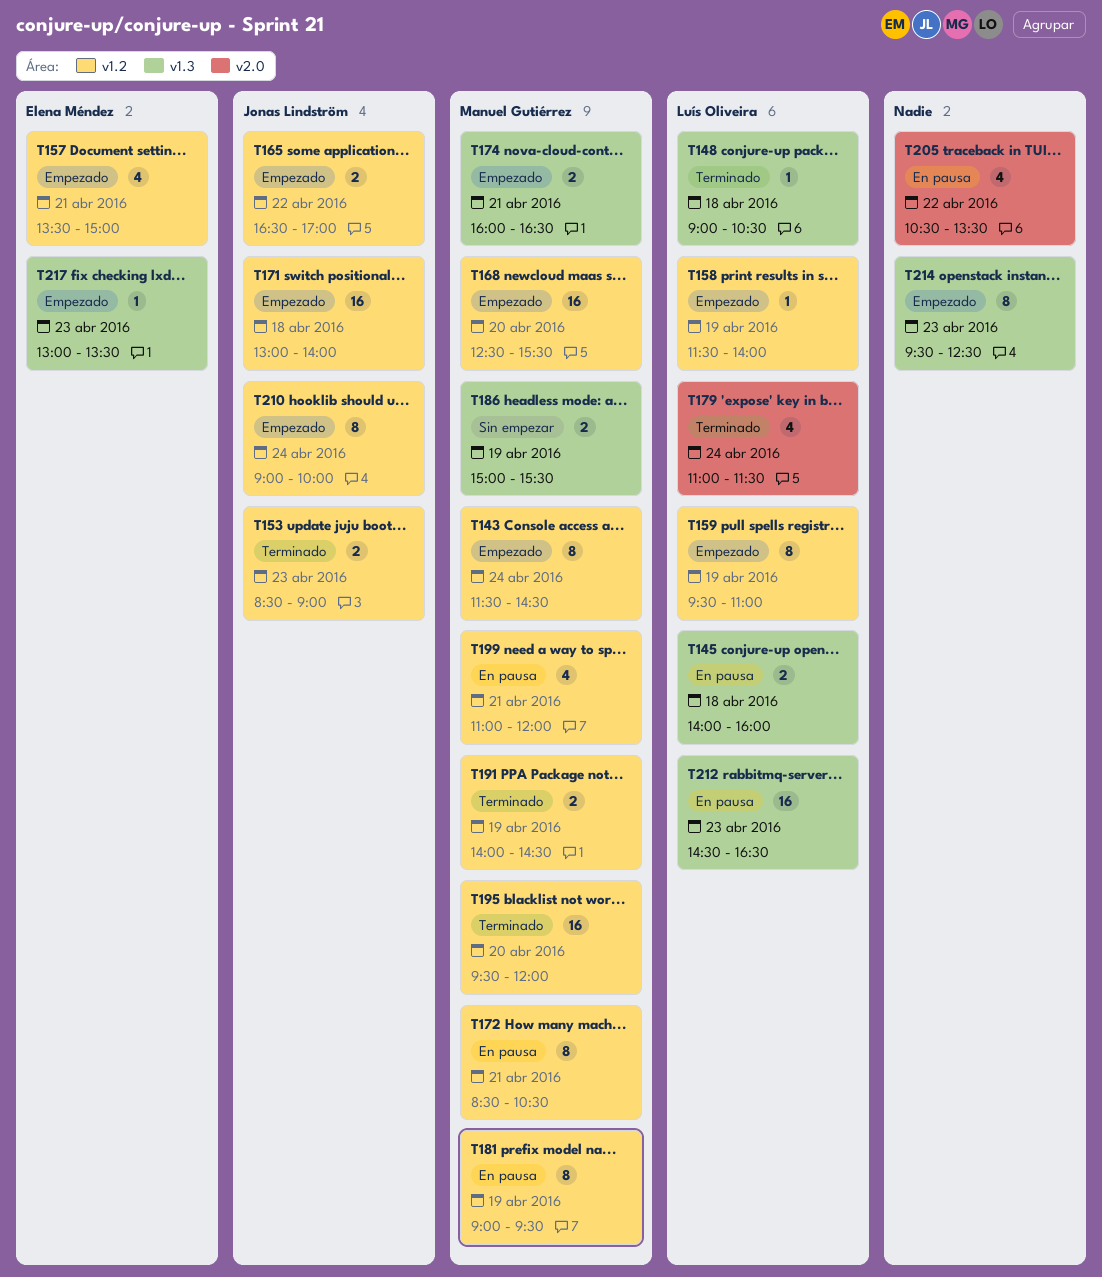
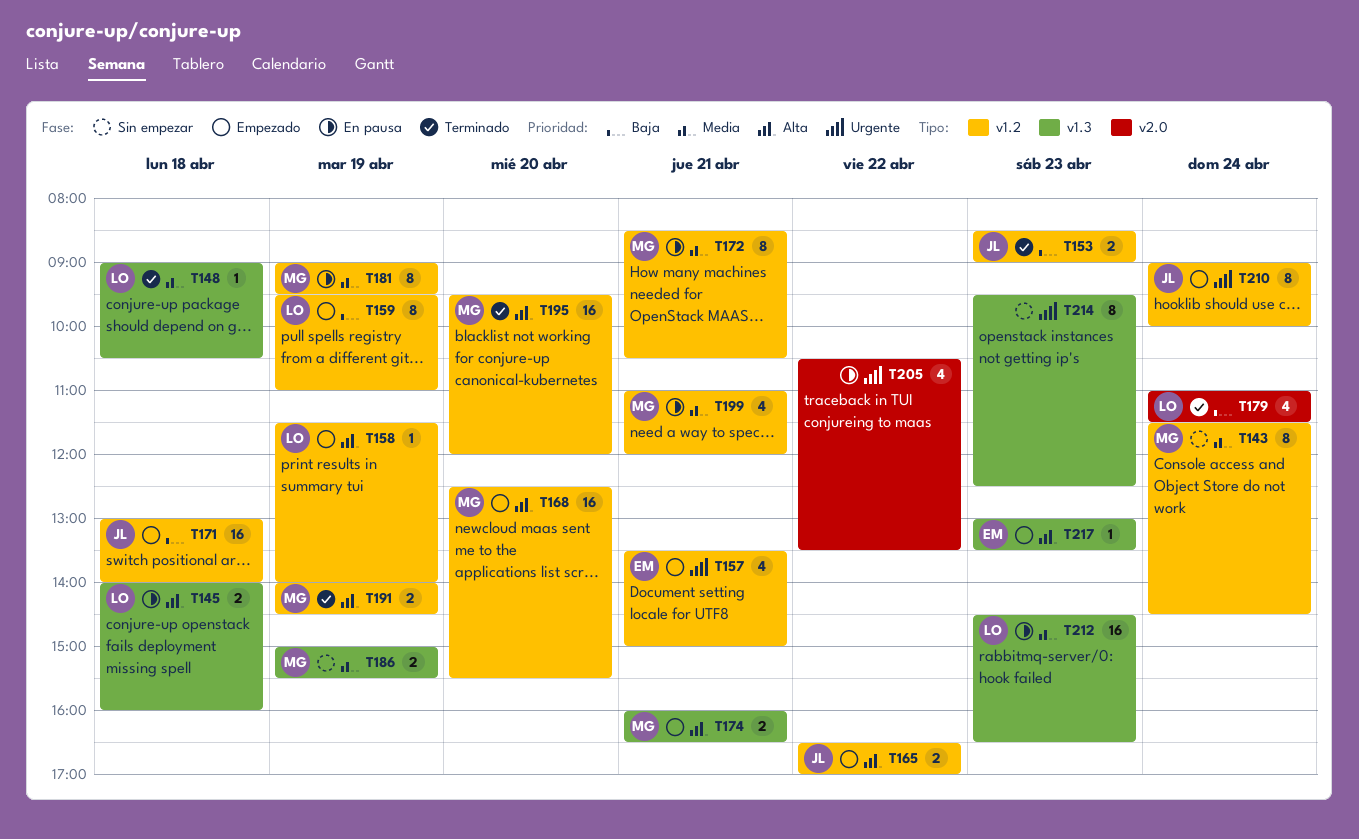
T143, status: Empezado -> Sin empezar
T214, status: Empezado -> Sin empezar

